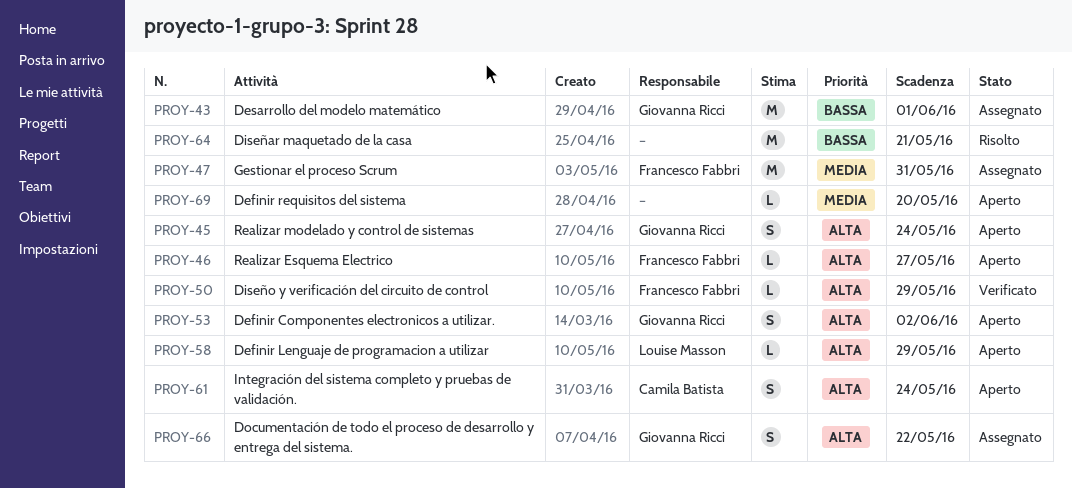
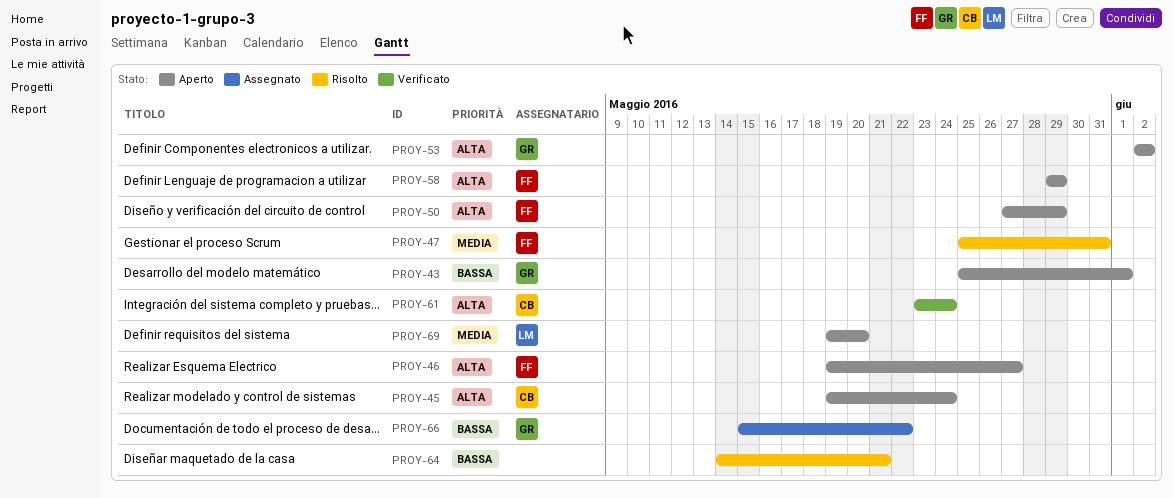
PROY-43, status: Assegnato -> Aperto
PROY-45, owner: Giovanna Ricci -> Camila Batista
PROY-47, status: Assegnato -> Risolto
PROY-50, status: Verificato -> Aperto
PROY-58, owner: Louise Masson -> Francesco Fabbri
PROY-61, status: Aperto -> Verificato
PROY-66, priority: Alta -> Bassa
PROY-69, owner: none -> Louise Masson

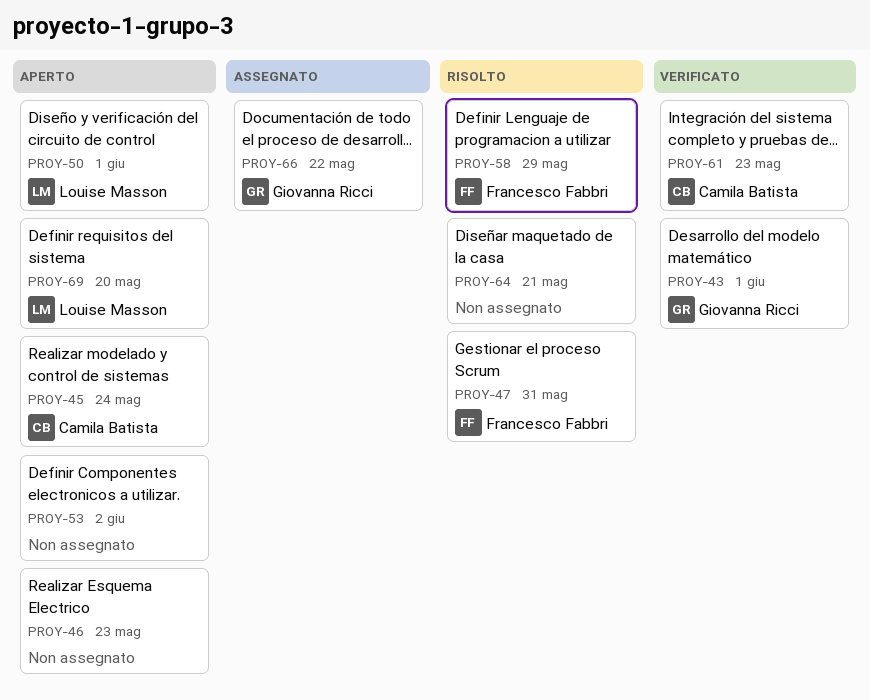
PROY-43, status: Aperto -> Verificato
PROY-46, owner: Francesco Fabbri -> none
PROY-46, due: May 27 -> May 23
PROY-50, owner: Francesco Fabbri -> Louise Masson
PROY-50, due: May 29 -> Jun 1
PROY-53, owner: Giovanna Ricci -> none
PROY-58, status: Aperto -> Risolto
PROY-61, due: May 24 -> May 23

